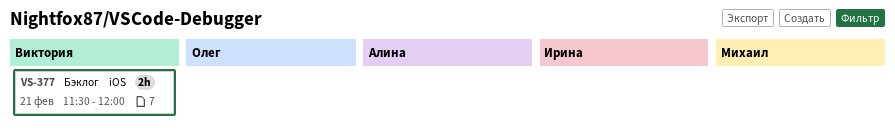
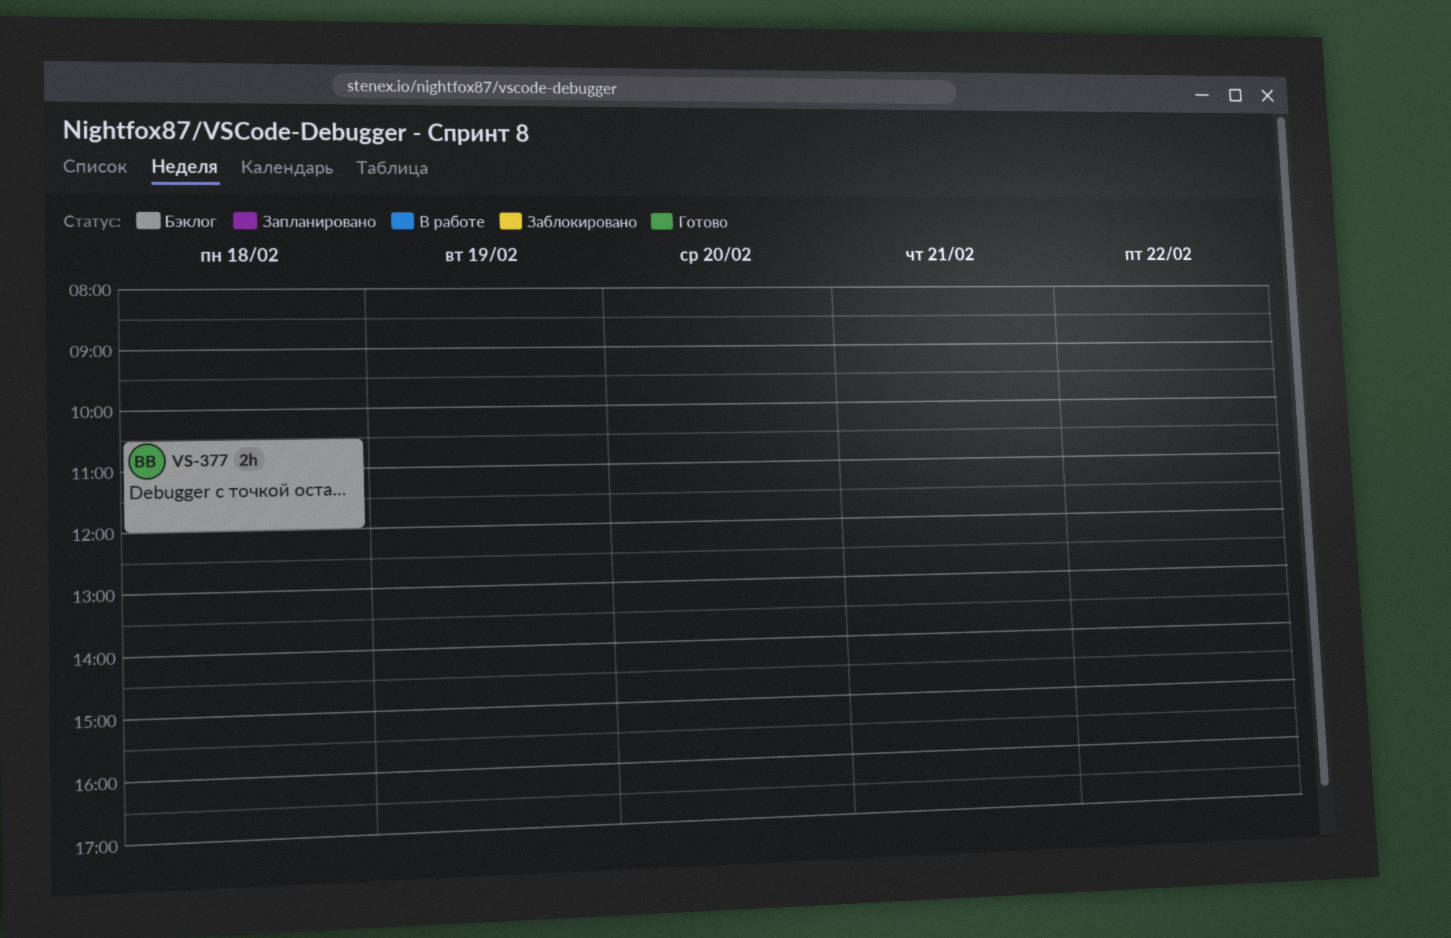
VS-377, day: Feb 21 -> Feb 18
VS-377, begins: 11:30 -> 10:30

